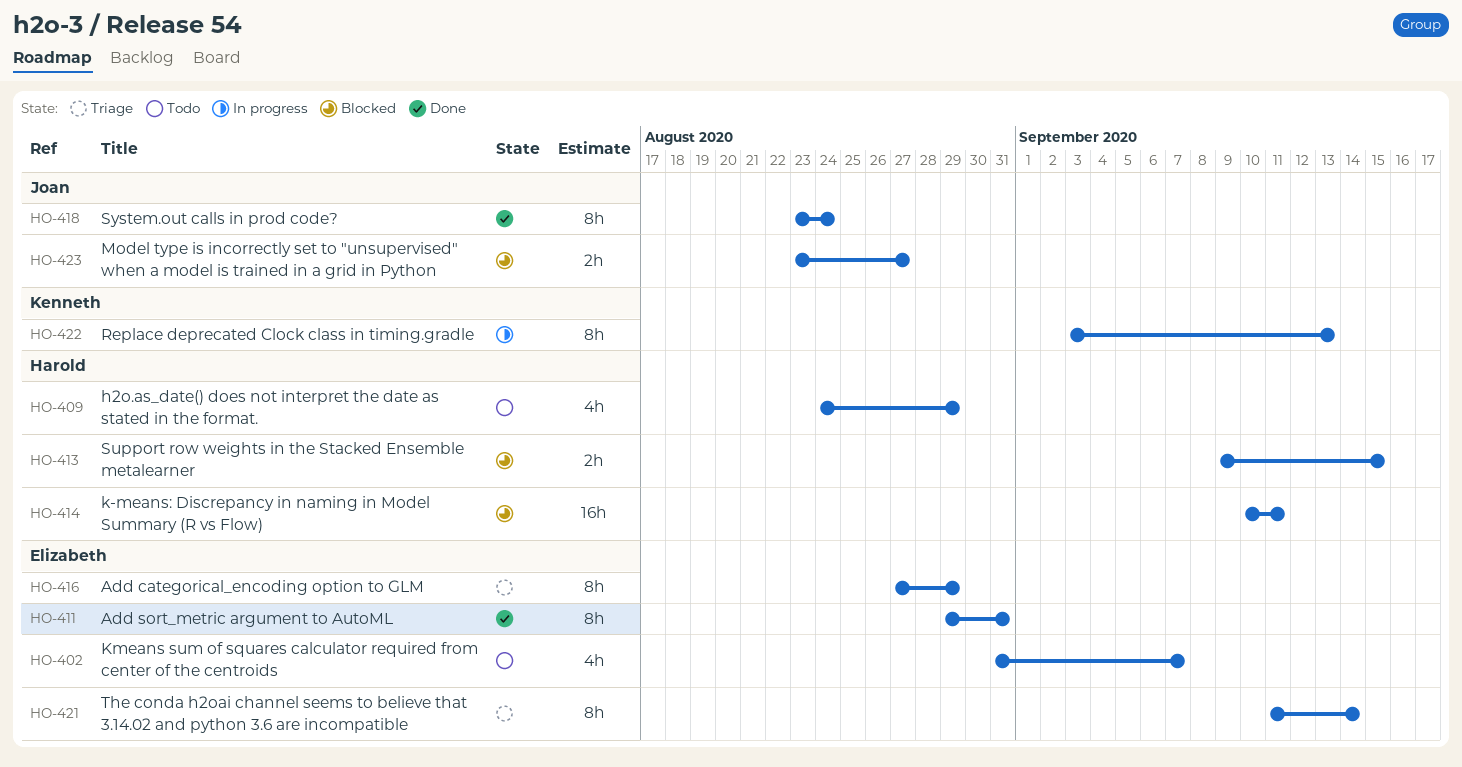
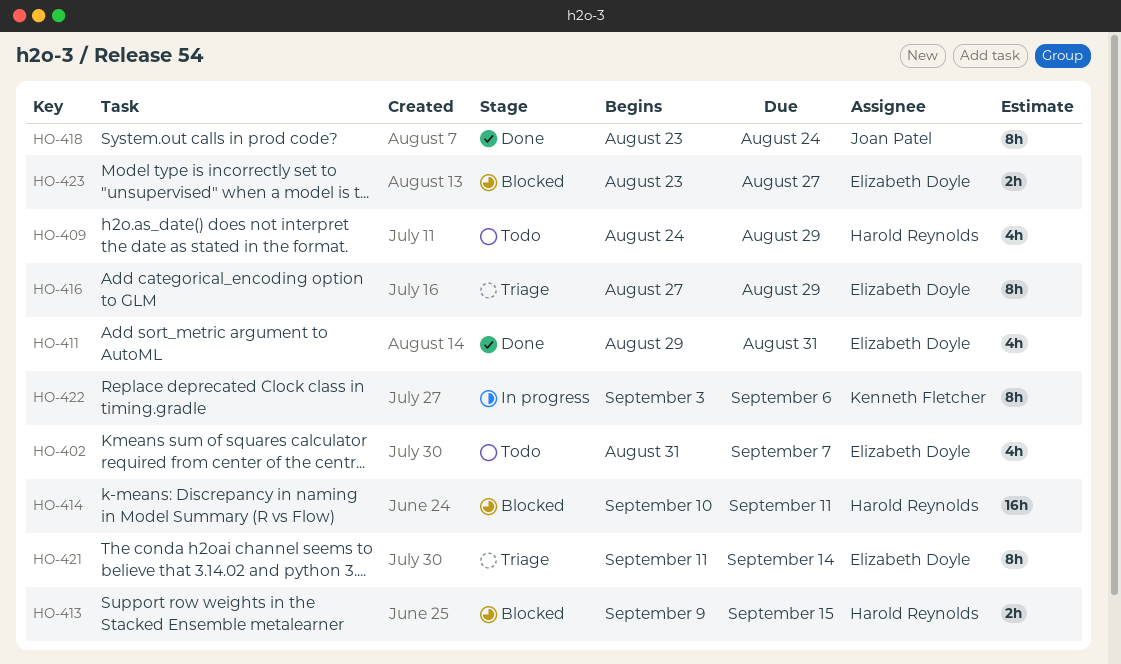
HO-411, estimate: 8h -> 4h
HO-422, due: Sep 13 -> Sep 6
HO-423, owner: Joan Patel -> Elizabeth Doyle

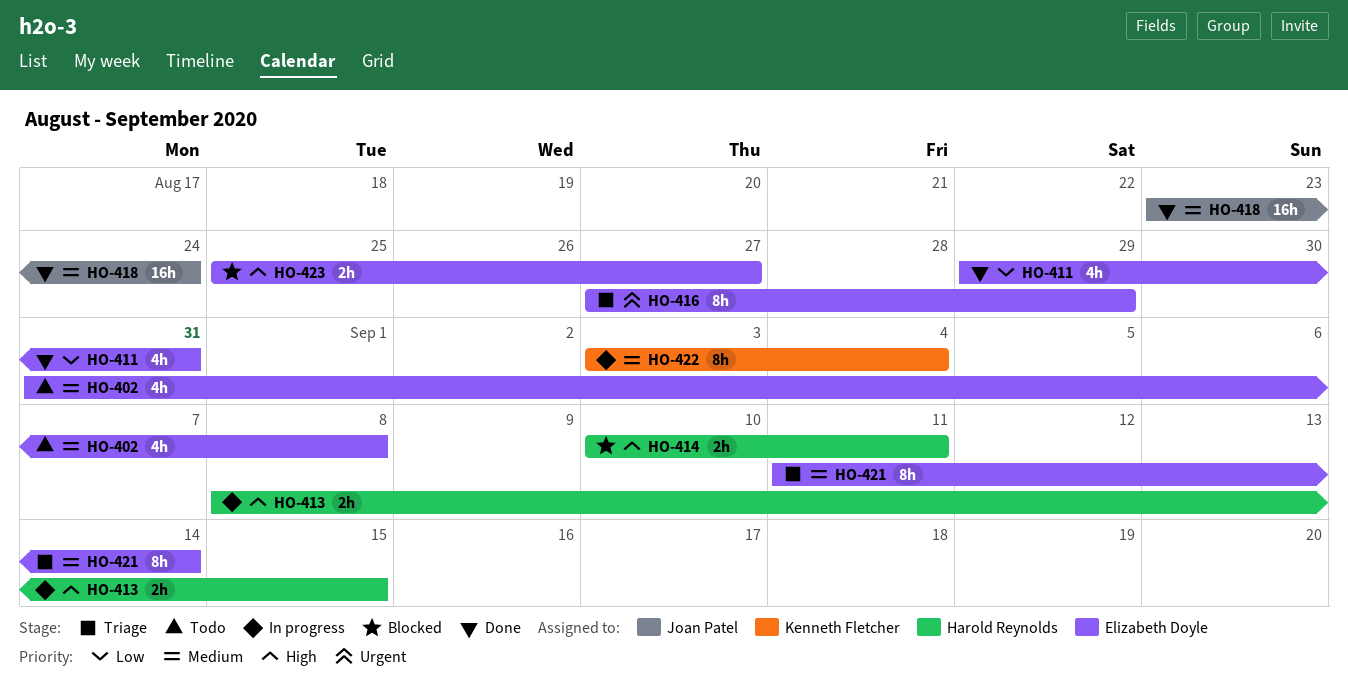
HO-402, due: Sep 7 -> Sep 8
HO-409: present -> none
HO-413, status: Blocked -> In progress
HO-413, start: Sep 9 -> Sep 8
HO-414, estimate: 16h -> 2h
HO-418, estimate: 8h -> 16h
HO-422, due: Sep 6 -> Sep 4
HO-423, start: Aug 23 -> Aug 25

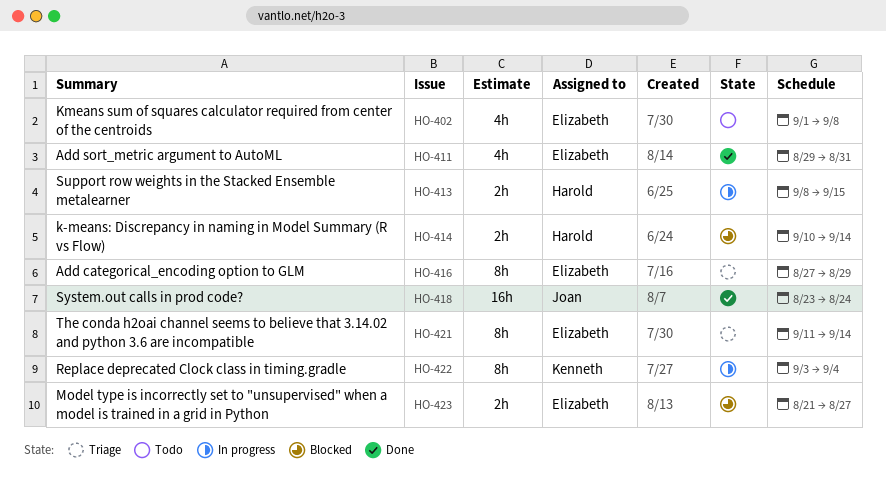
HO-402, start: Aug 31 -> Sep 1
HO-414, due: Sep 11 -> Sep 14
HO-423, start: Aug 25 -> Aug 21

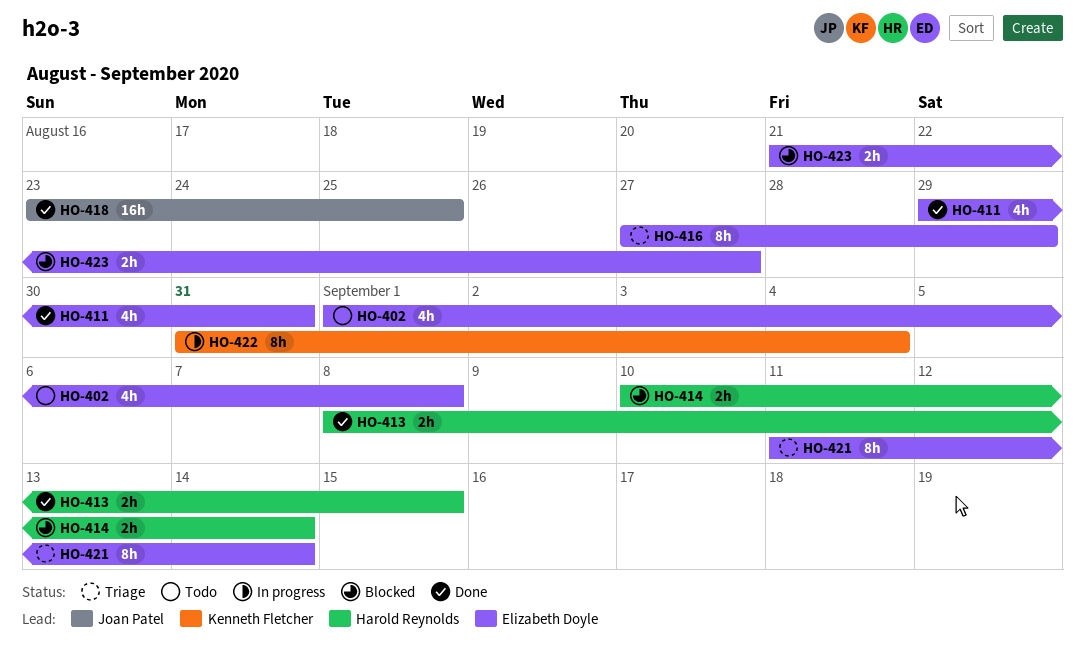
HO-413, status: In progress -> Done
HO-418, due: Aug 24 -> Aug 25
HO-422, start: Sep 3 -> Aug 31

